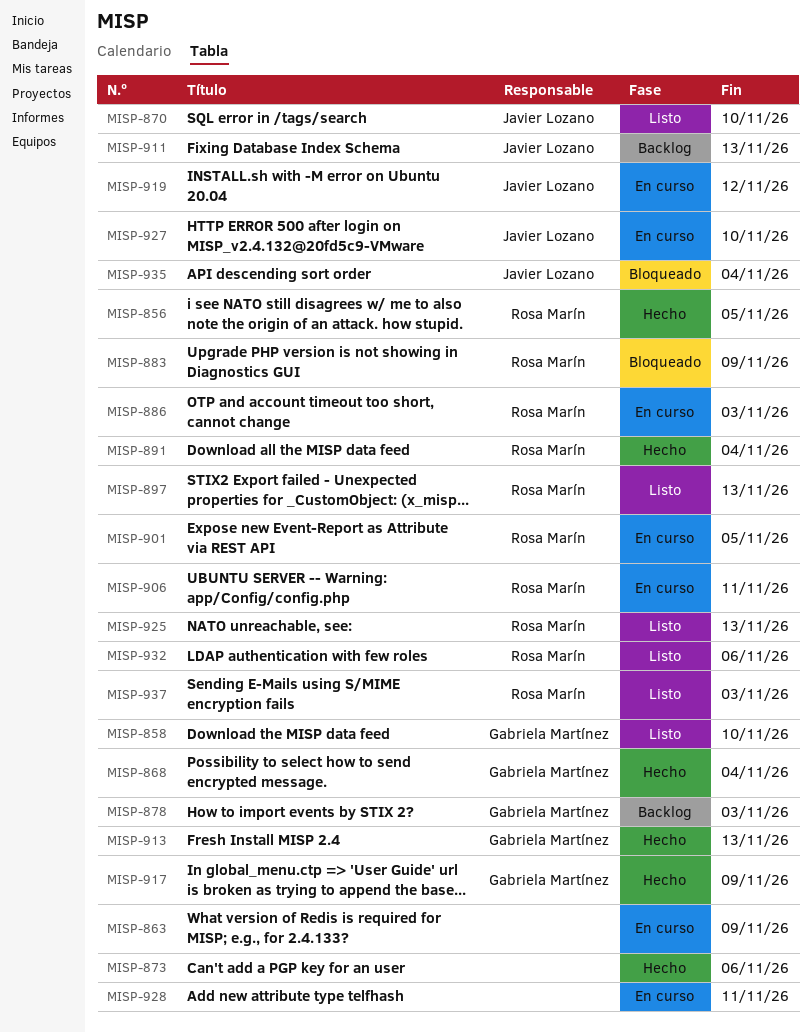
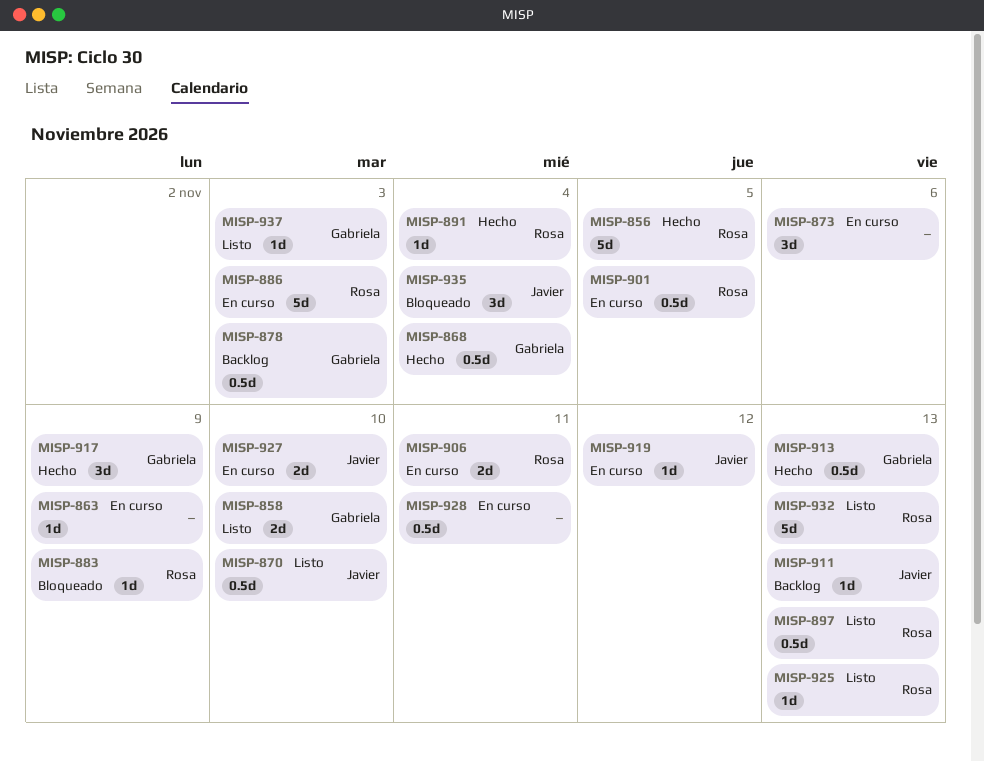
MISP-873, status: Hecho -> En curso
MISP-932, due: Nov 6 -> Nov 13
MISP-937, owner: Rosa Marín -> Gabriela Martínez

